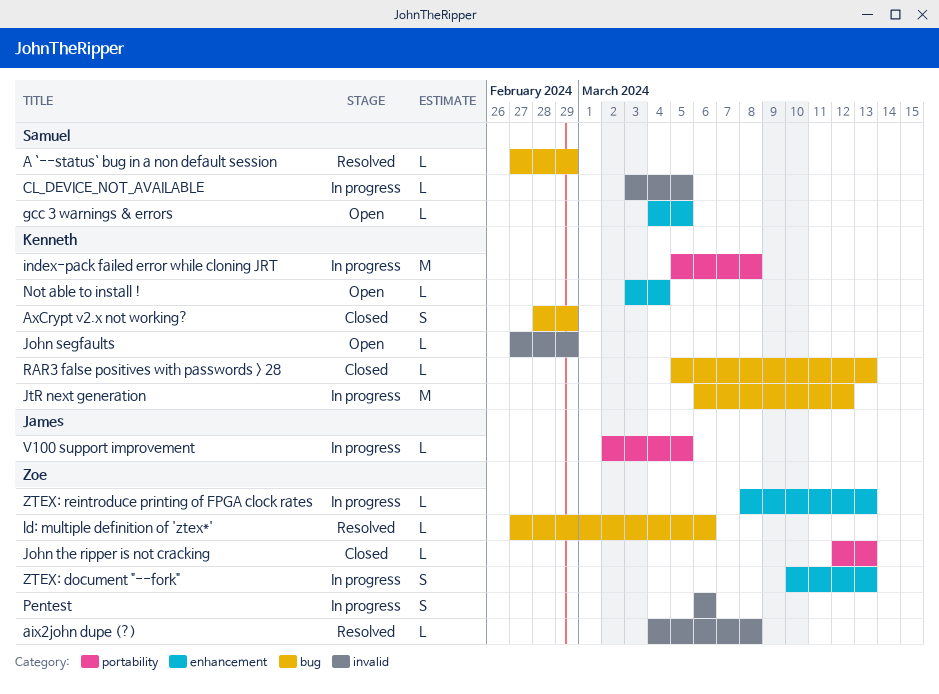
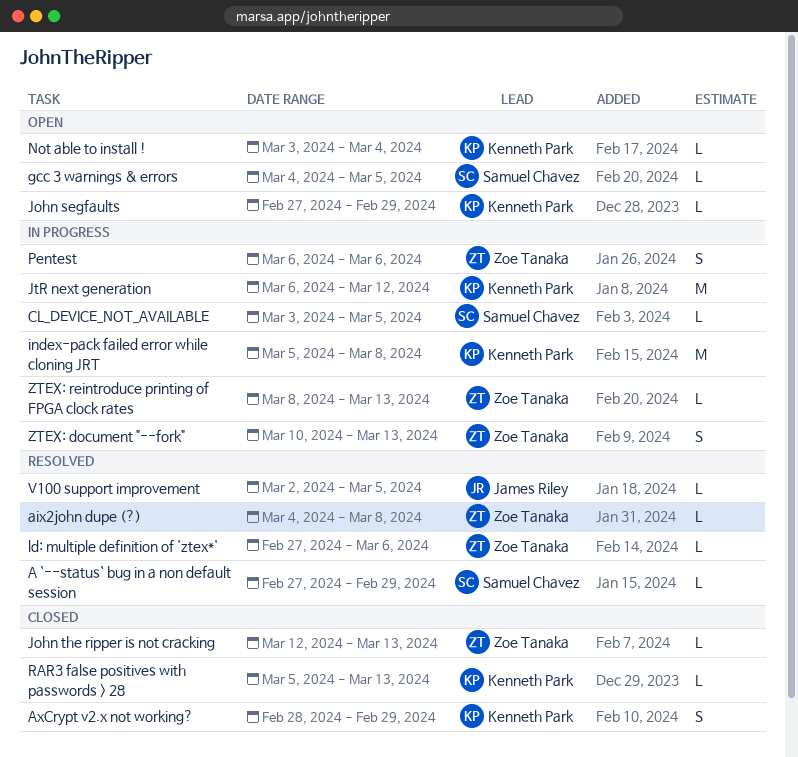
V100 support improvement, status: In progress -> Resolved

